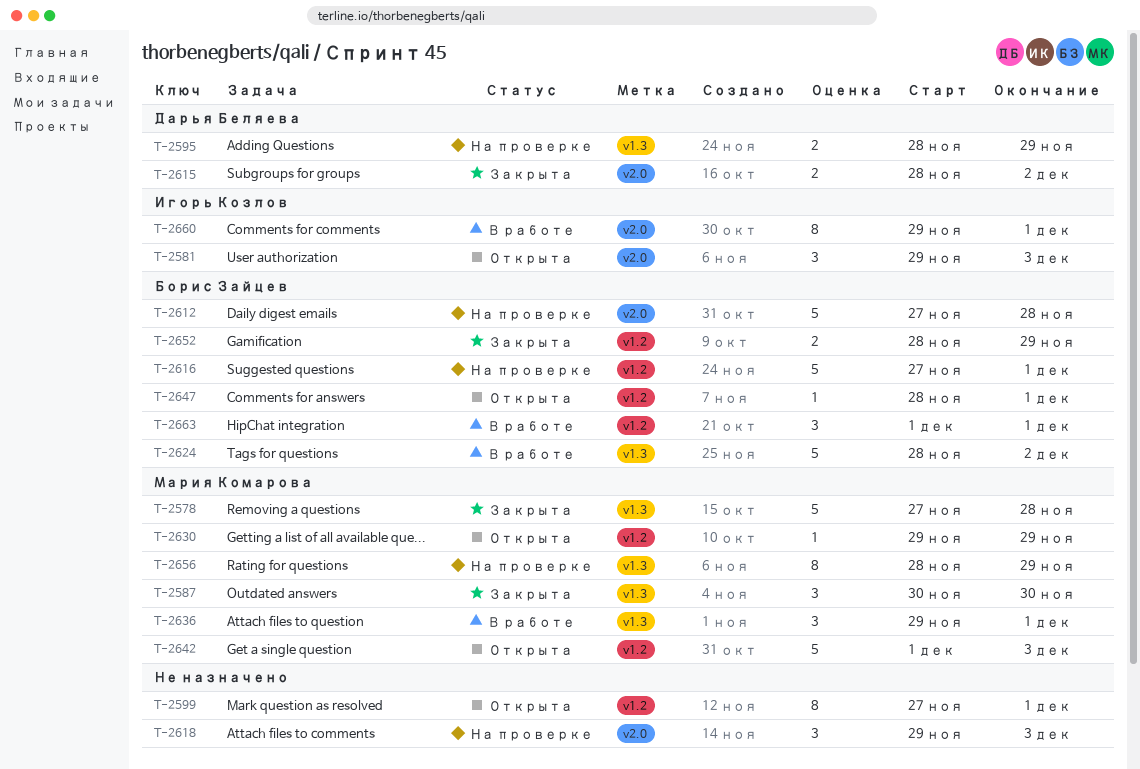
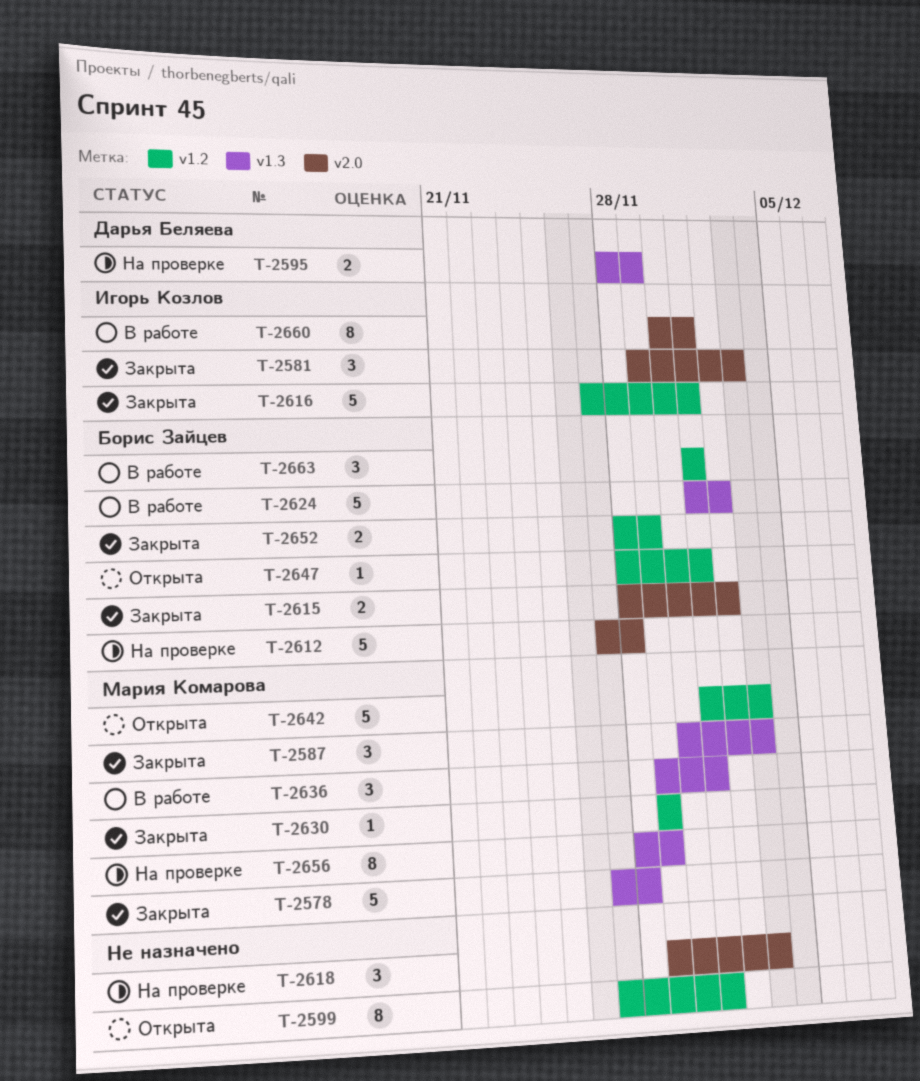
T-2581, status: Открыта -> Закрыта
T-2587, due: Nov 30 -> Dec 3
T-2615, owner: Дарья Беляева -> Борис Зайцев
T-2616, status: На проверке -> Закрыта
T-2616, owner: Борис Зайцев -> Игорь Козлов
T-2624, start: Nov 28 -> Dec 1
T-2630, status: Открыта -> Закрыта
T-2660, start: Nov 29 -> Nov 30

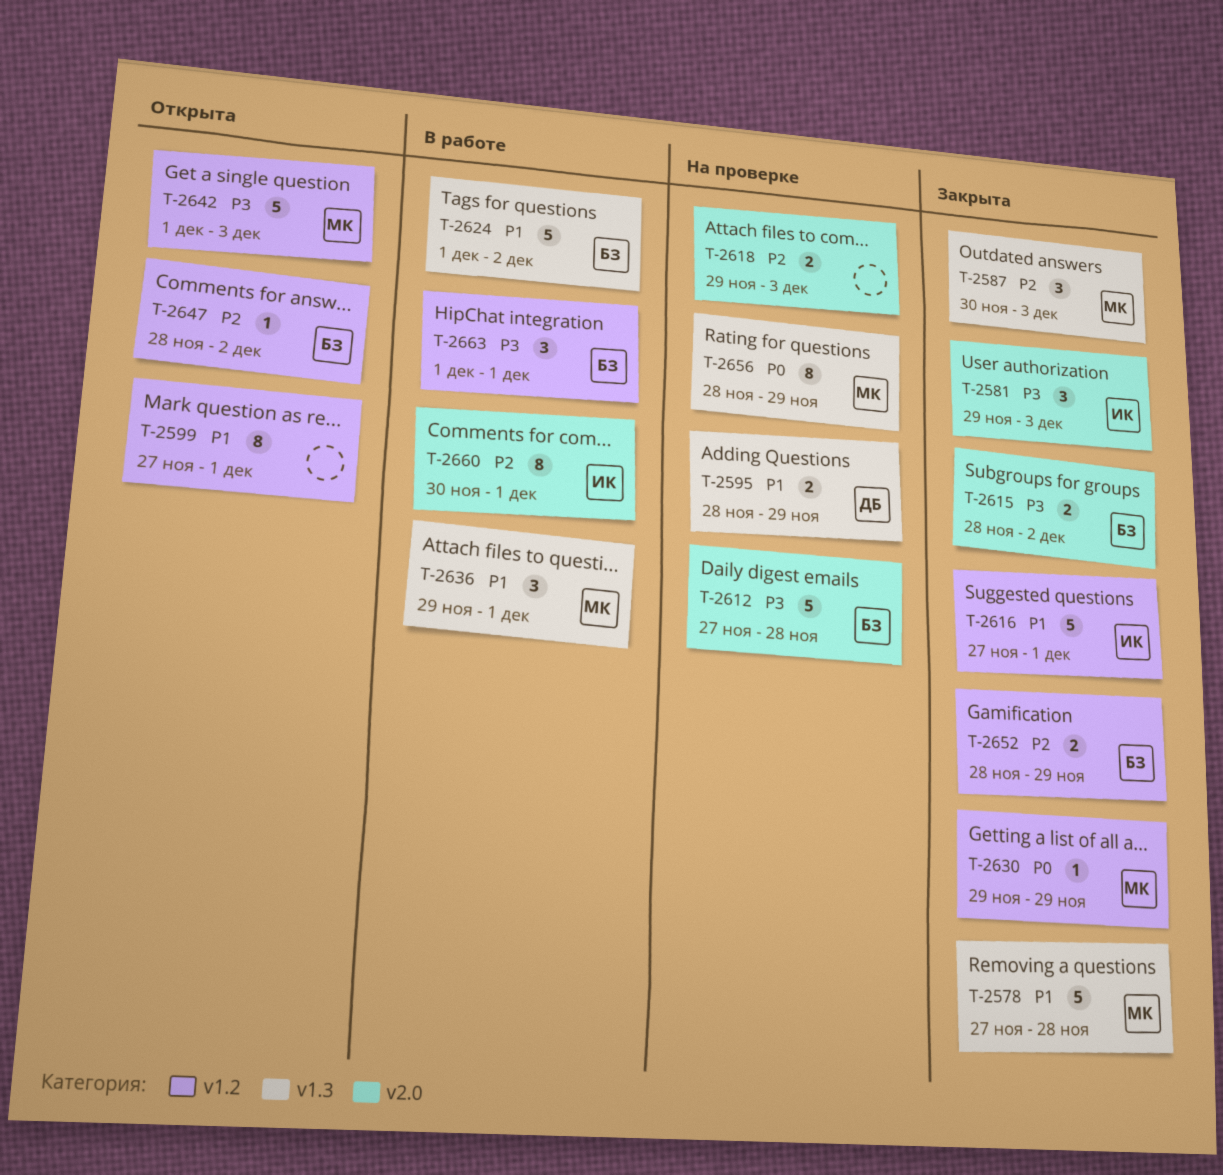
T-2618, estimate: 3 -> 2
T-2647, due: Dec 1 -> Dec 2

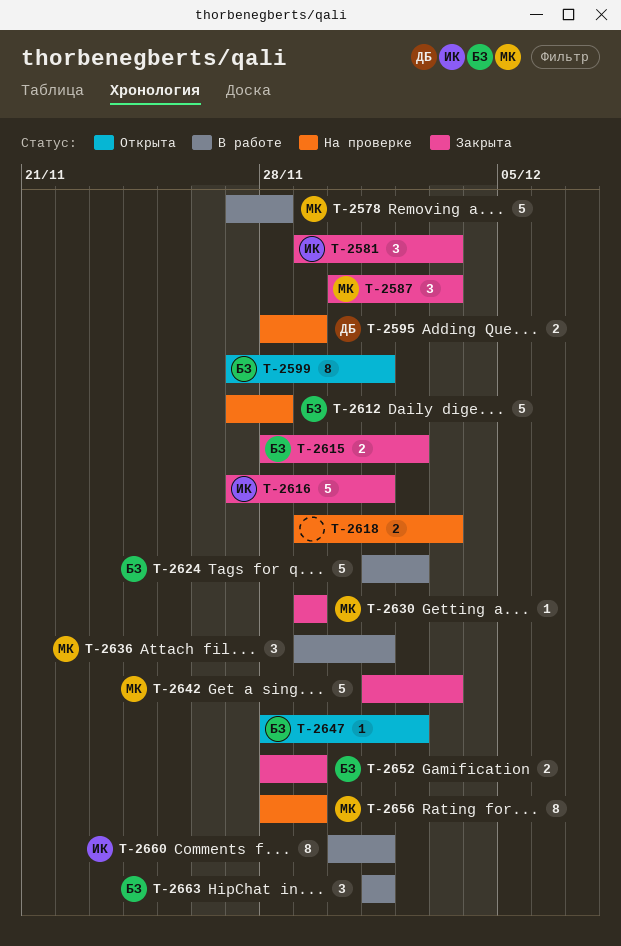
T-2578, status: Закрыта -> В работе
T-2599, owner: none -> БЗ
T-2642, status: Открыта -> Закрыта

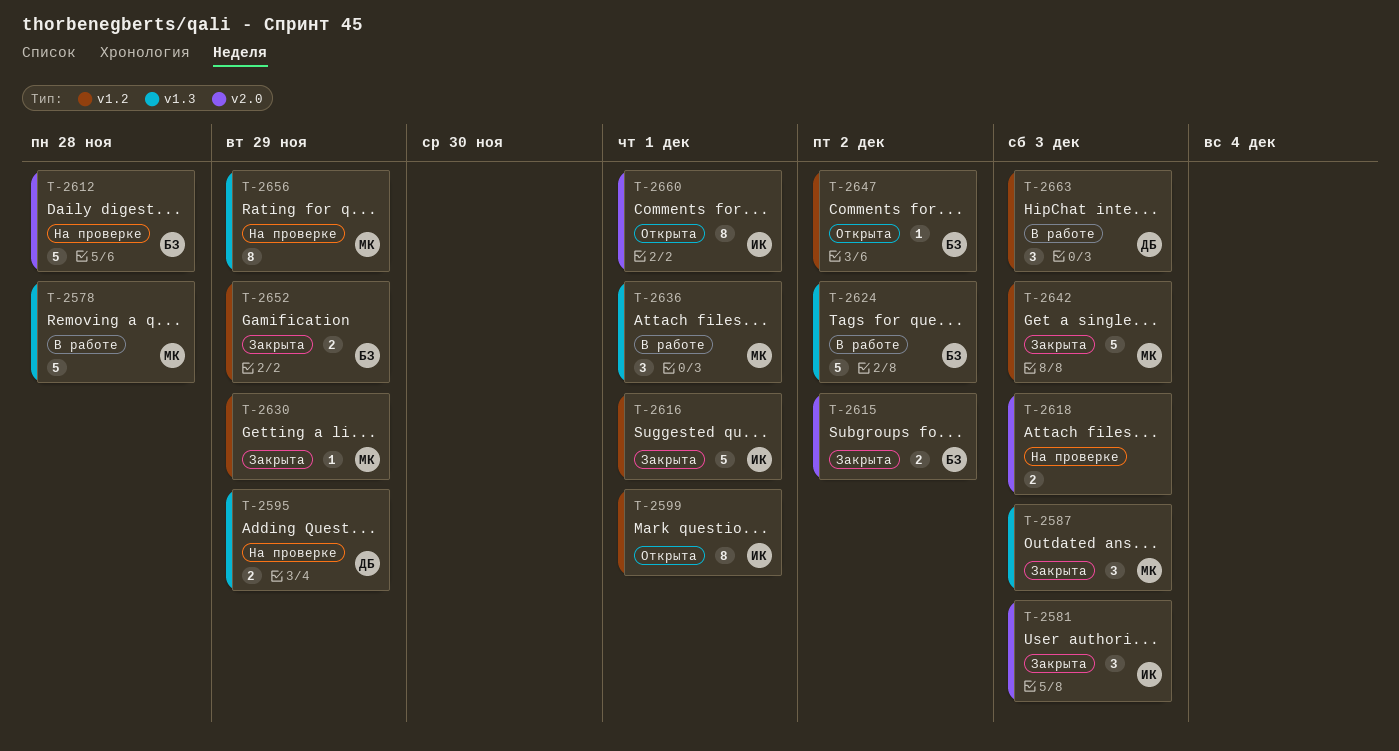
T-2599, owner: БЗ -> ИК
T-2660, status: В работе -> Открыта
T-2663, owner: БЗ -> ДБ
T-2663, due: Dec 1 -> Dec 3

